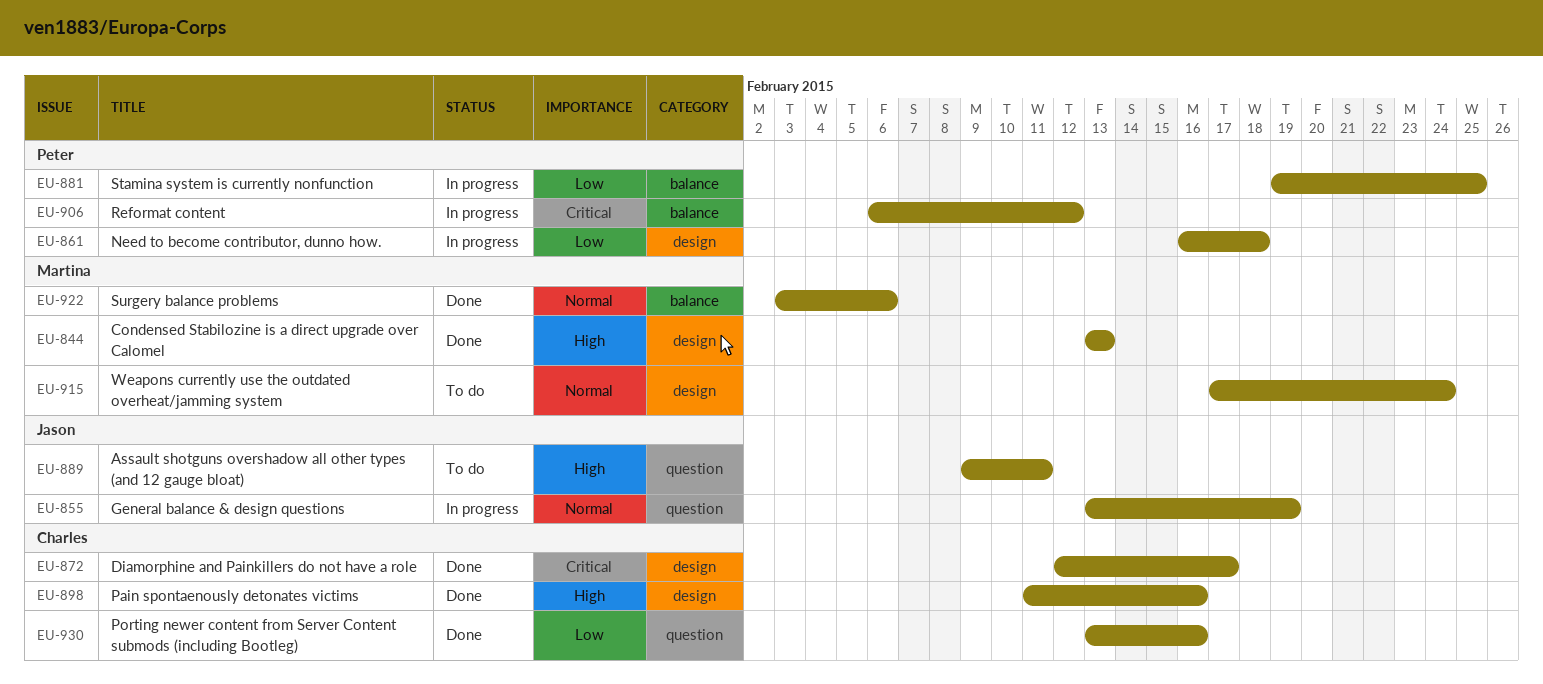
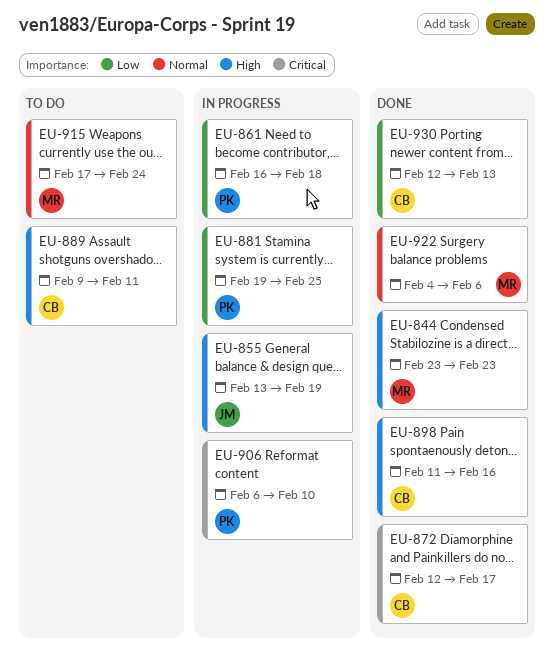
EU-844, start: Feb 13 -> Feb 23
EU-844, due: Feb 13 -> Feb 23
EU-855, priority: Normal -> High
EU-889, owner: Jason -> Charles
EU-906, due: Feb 12 -> Feb 10
EU-922, start: Feb 3 -> Feb 4
EU-930, start: Feb 13 -> Feb 12
EU-930, due: Feb 16 -> Feb 13

